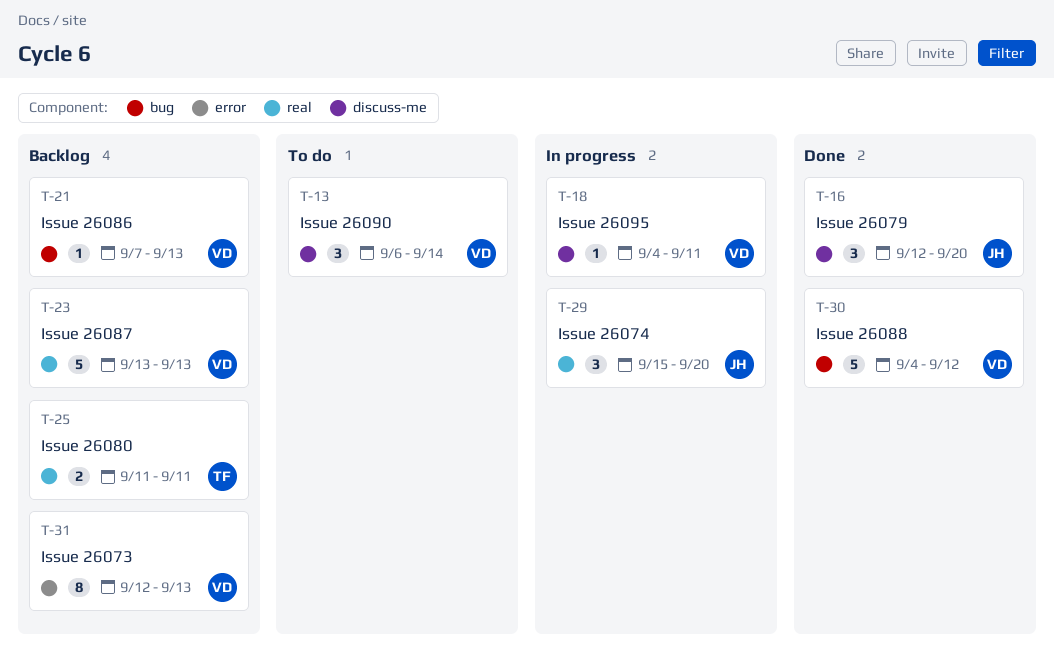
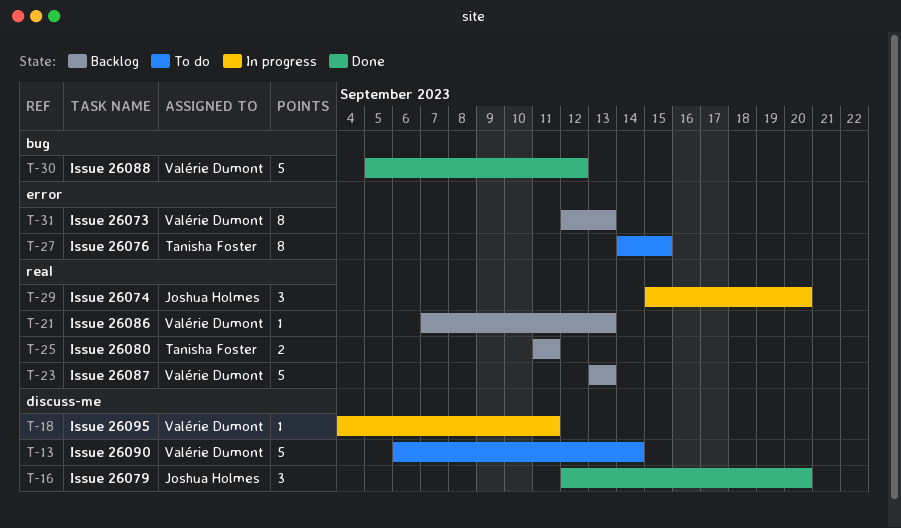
T-13, estimate: 3 -> 5
T-21, label: bug -> real
T-27: none -> present
T-30, start: Sep 4 -> Sep 5

